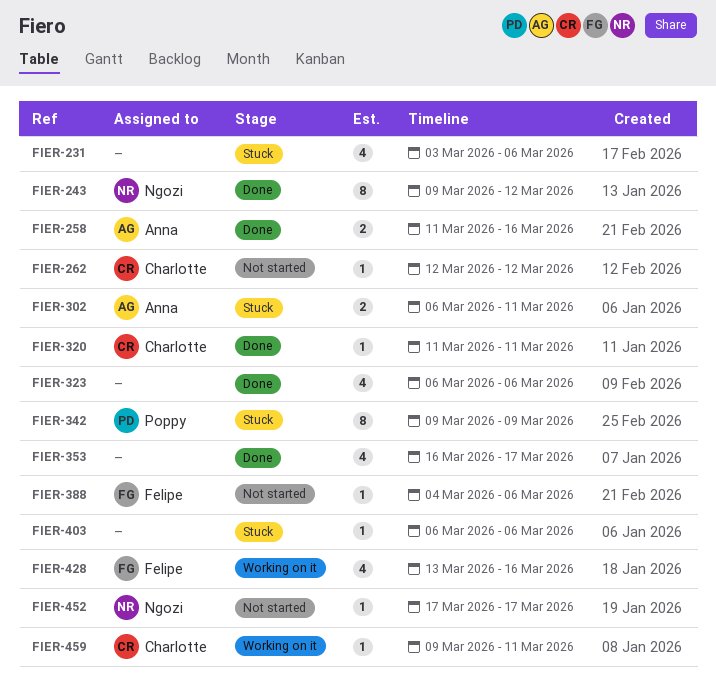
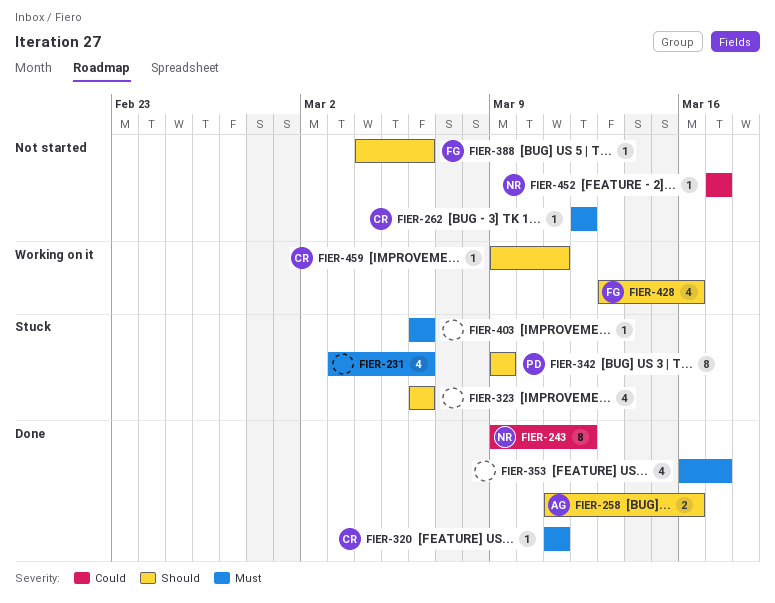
FIER-302: present -> none
FIER-323, status: Done -> Stuck

